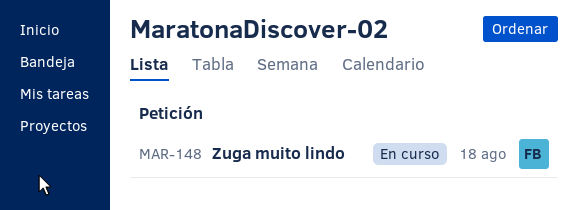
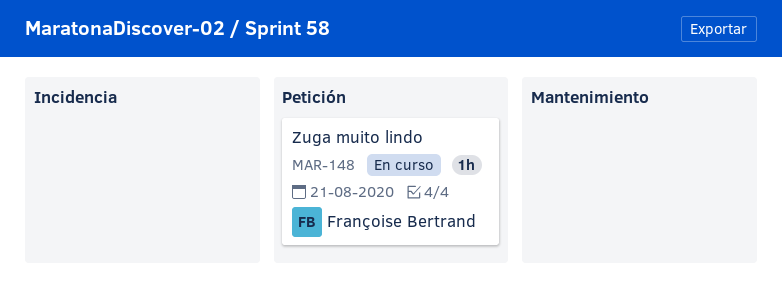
MAR-148, due: Aug 18 -> Aug 21

